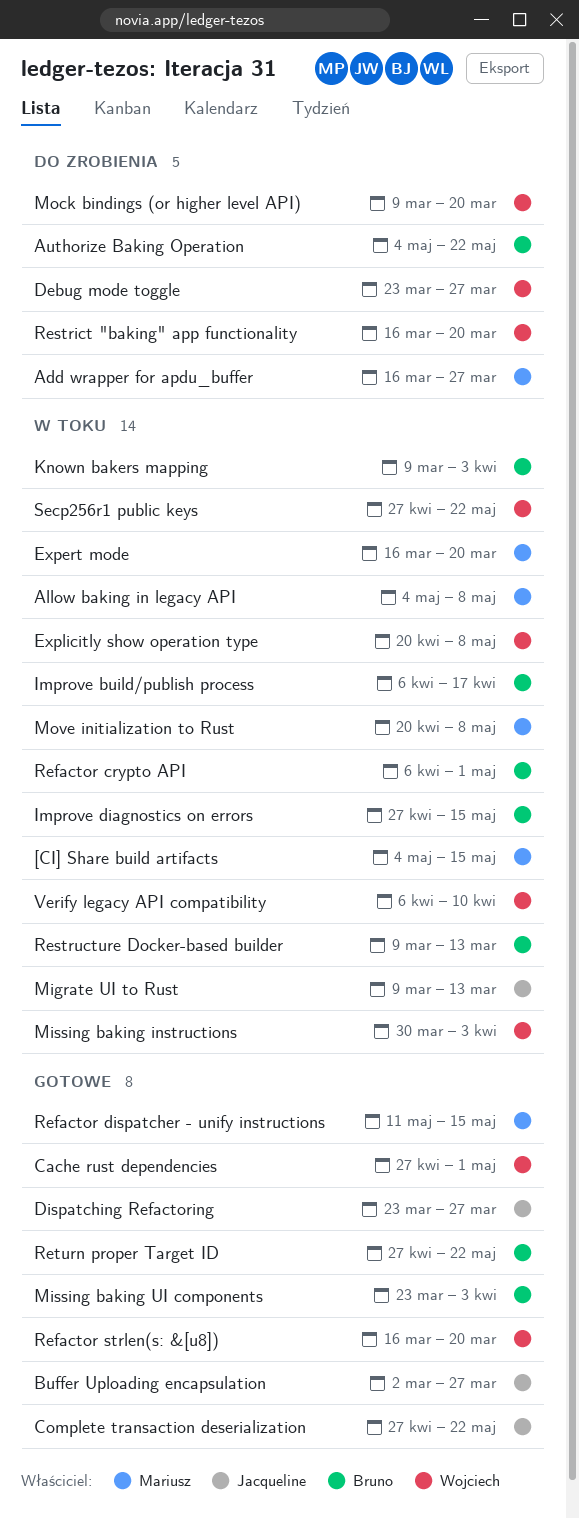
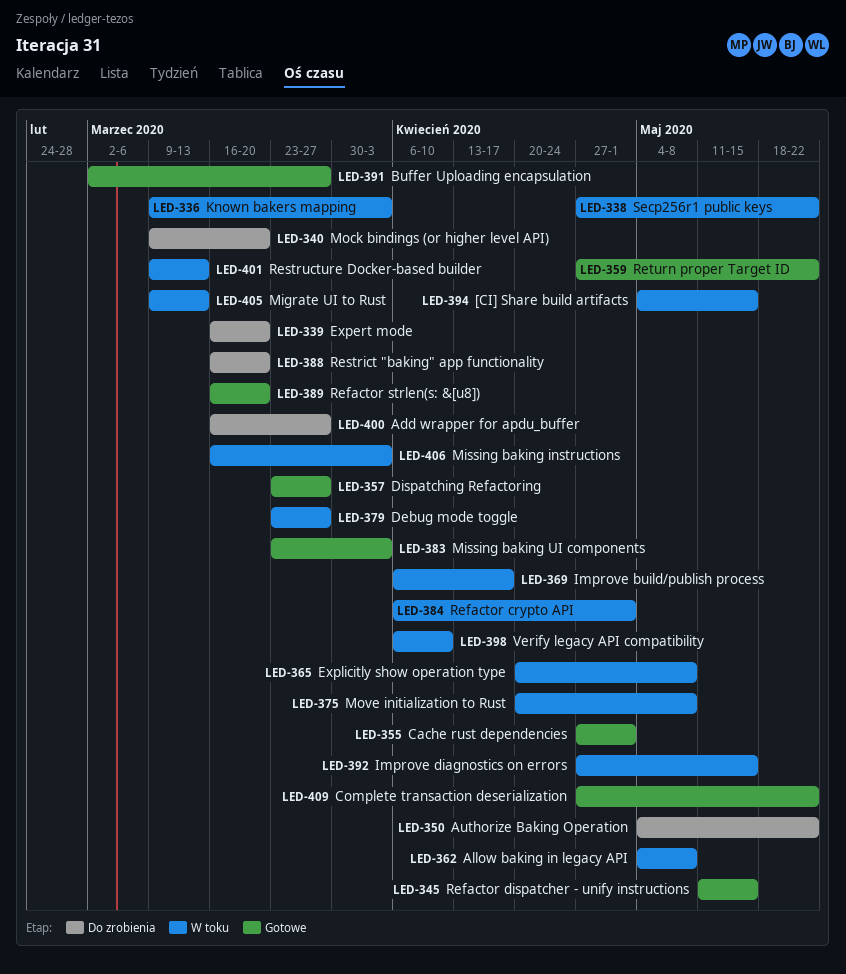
Debug mode toggle, status: Do zrobienia -> W toku
Expert mode, status: W toku -> Do zrobienia
Missing baking instructions, start: Mar 30 -> Mar 16

